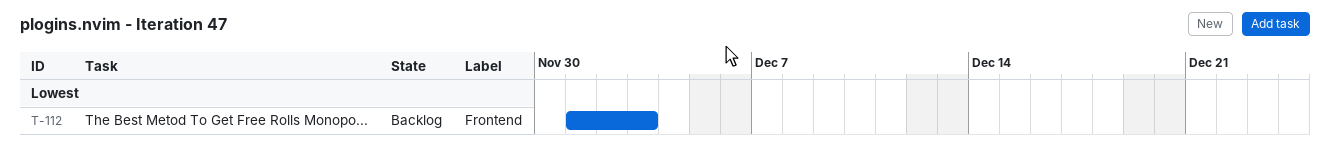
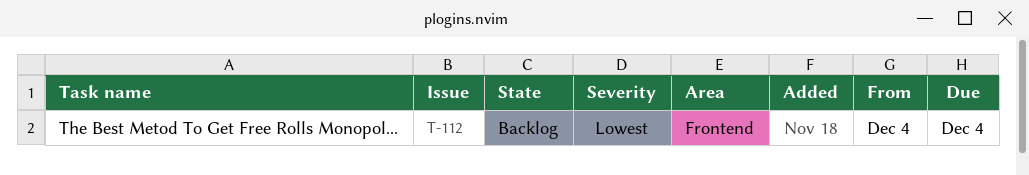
T-112, start: Dec 1 -> Dec 4
T-112, due: Dec 3 -> Dec 4

